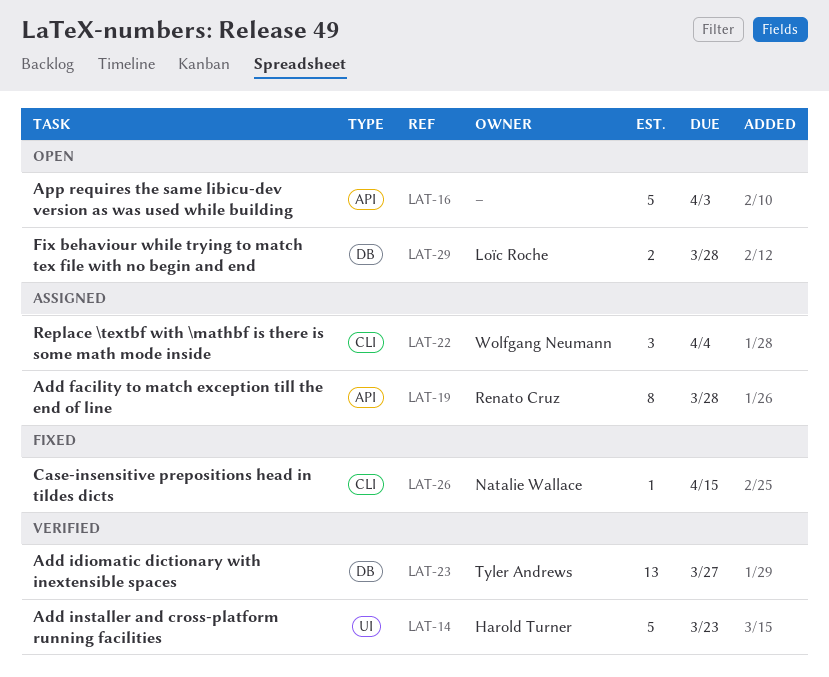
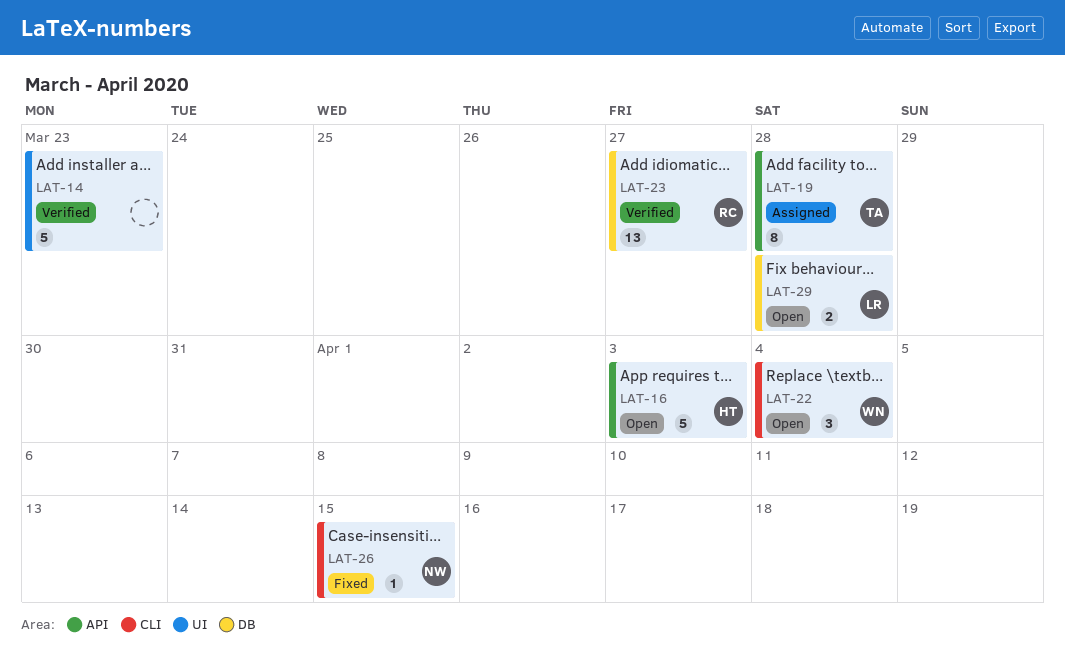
LAT-14, owner: Harold Turner -> none
LAT-16, owner: none -> Harold Turner
LAT-19, owner: Renato Cruz -> Tyler Andrews
LAT-22, status: Assigned -> Open
LAT-23, owner: Tyler Andrews -> Renato Cruz

